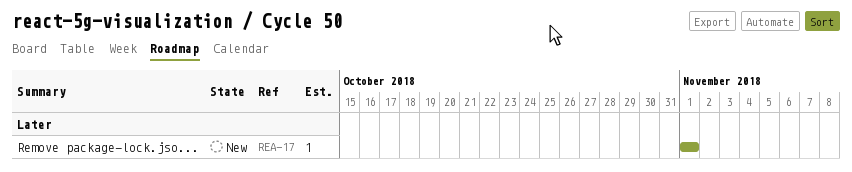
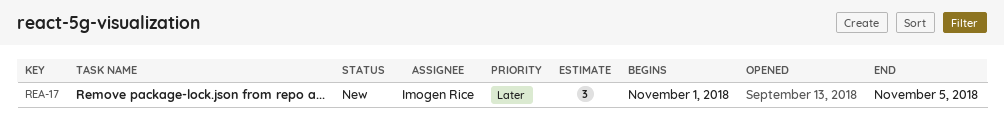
REA-17, estimate: 1 -> 3
REA-17, due: Nov 1 -> Nov 5

